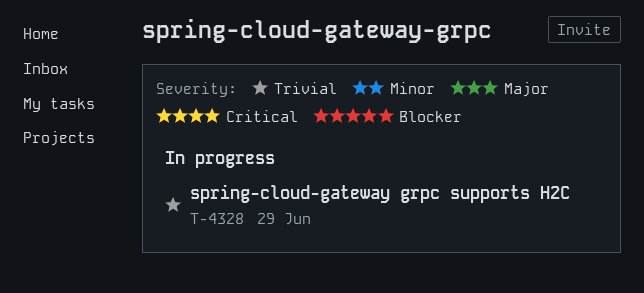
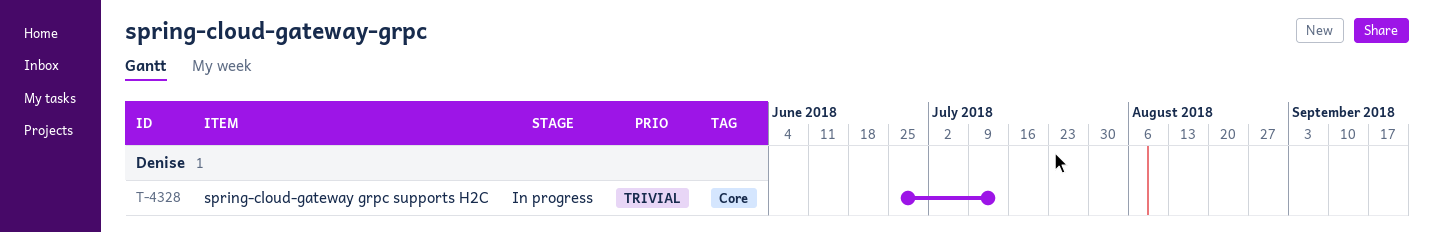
T-4328, due: Jun 29 -> Jul 13

